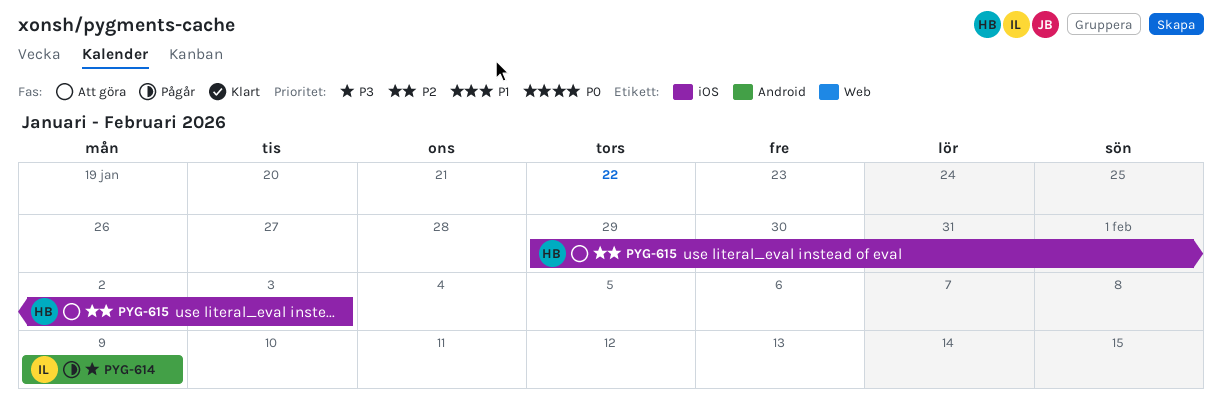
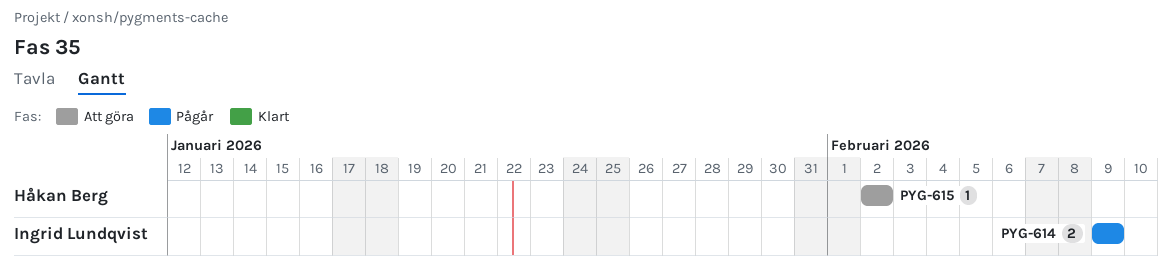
PYG-615, start: Jan 29 -> Feb 2
PYG-615, due: Feb 3 -> Feb 2

